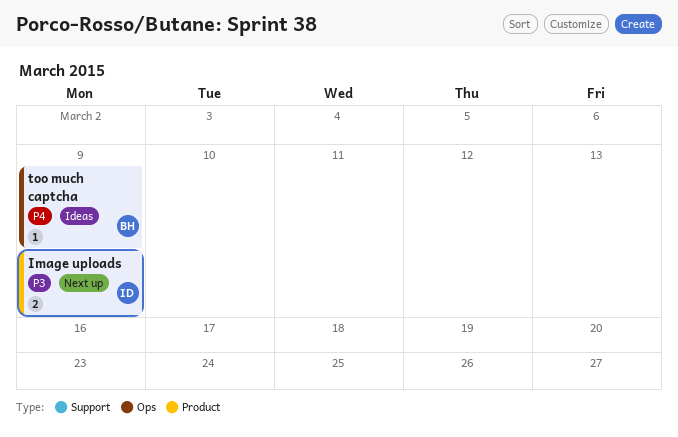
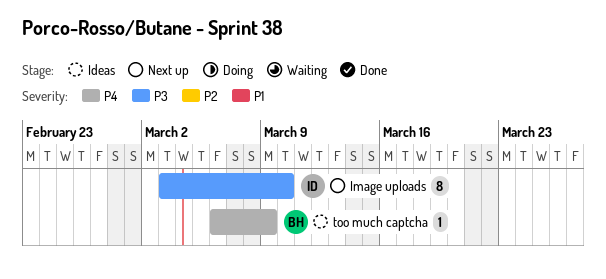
Image uploads, estimate: 2 -> 8
Image uploads, due: Mar 9 -> Mar 10

